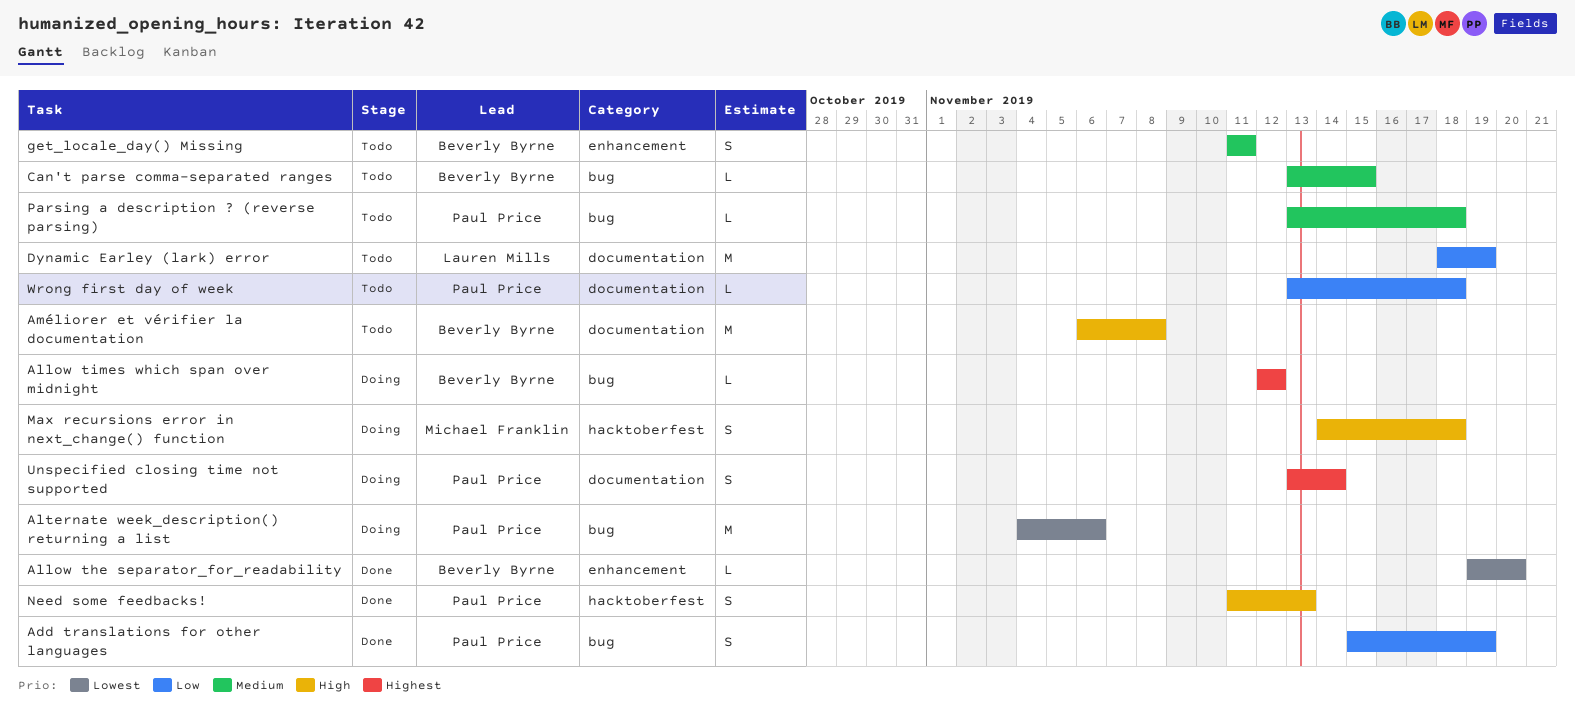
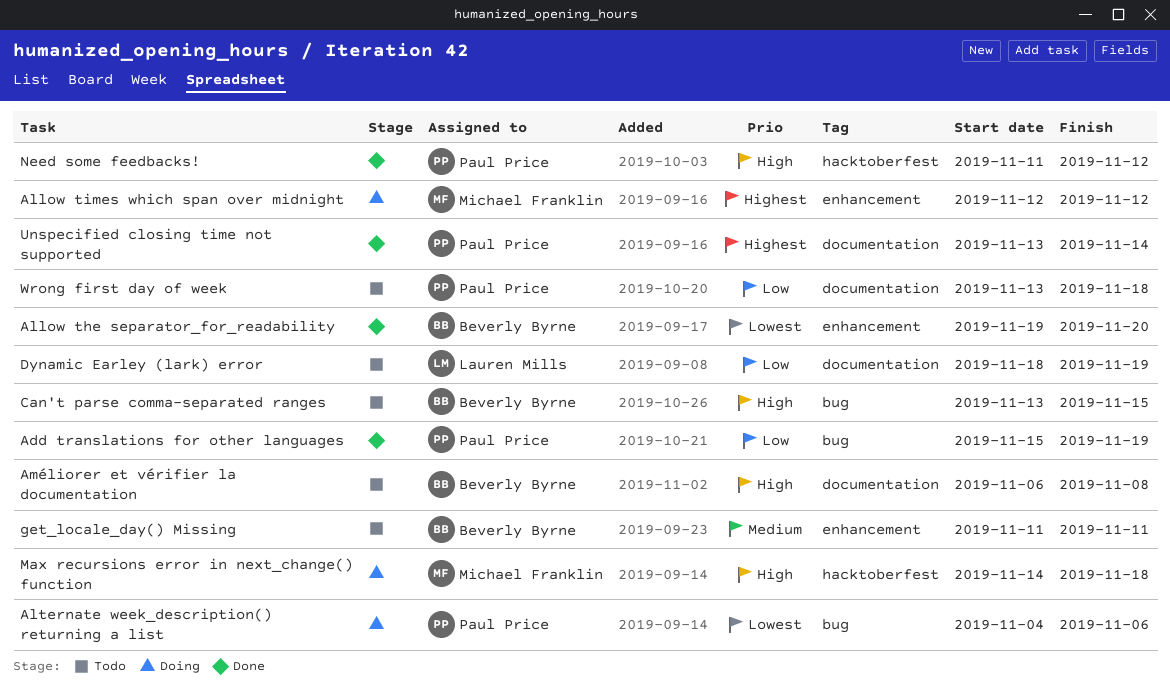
Allow times which span over midnight, owner: Beverly Byrne -> Michael Franklin
Allow times which span over midnight, label: bug -> enhancement
Can't parse comma-separated ranges, priority: Medium -> High
Need some feedbacks!, due: Nov 13 -> Nov 12
Parsing a description ? (reverse parsing): present -> none
Unspecified closing time not supported, status: Doing -> Done

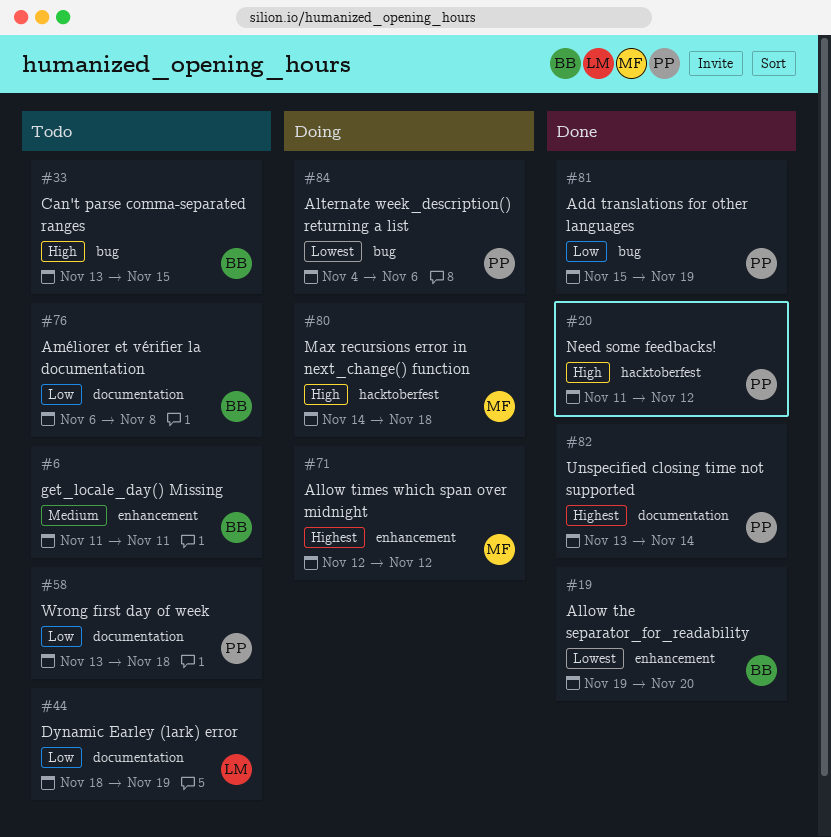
Améliorer et vérifier la documentation, priority: High -> Low

